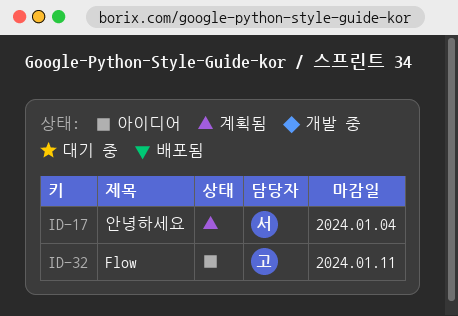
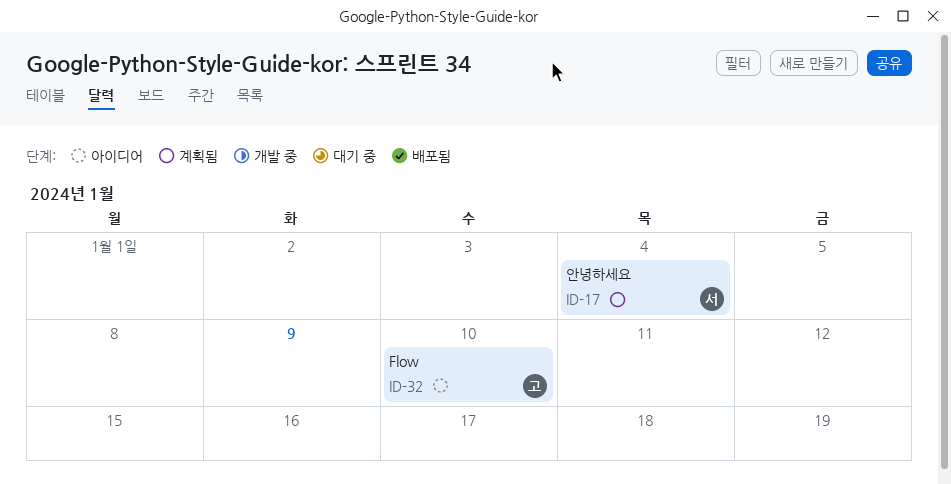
ID-32, due: Jan 11 -> Jan 10

